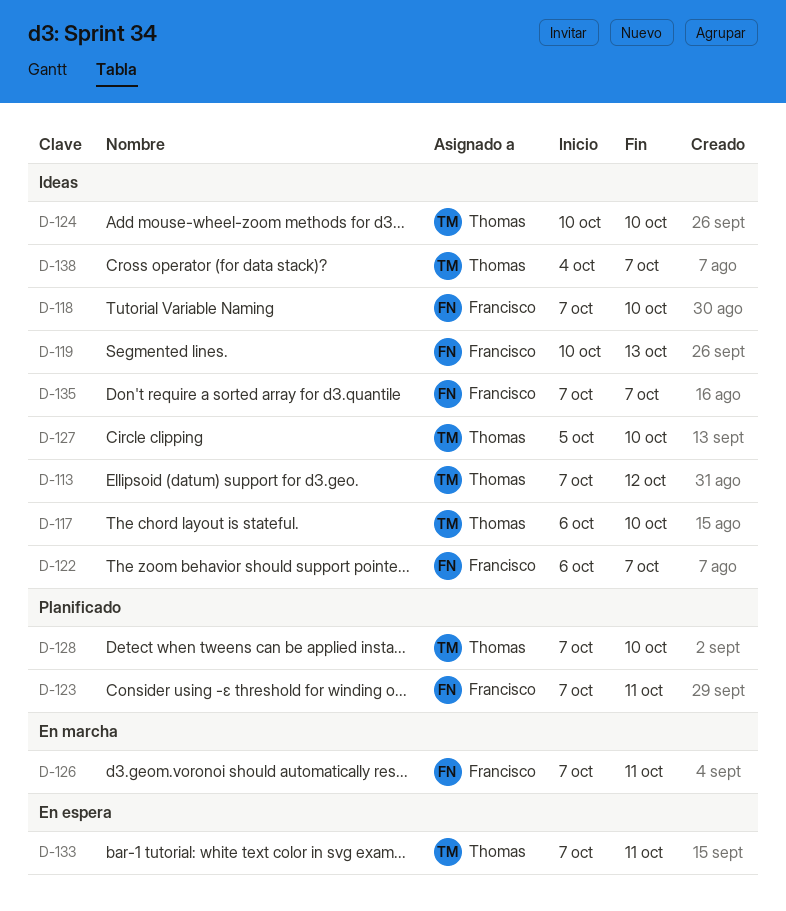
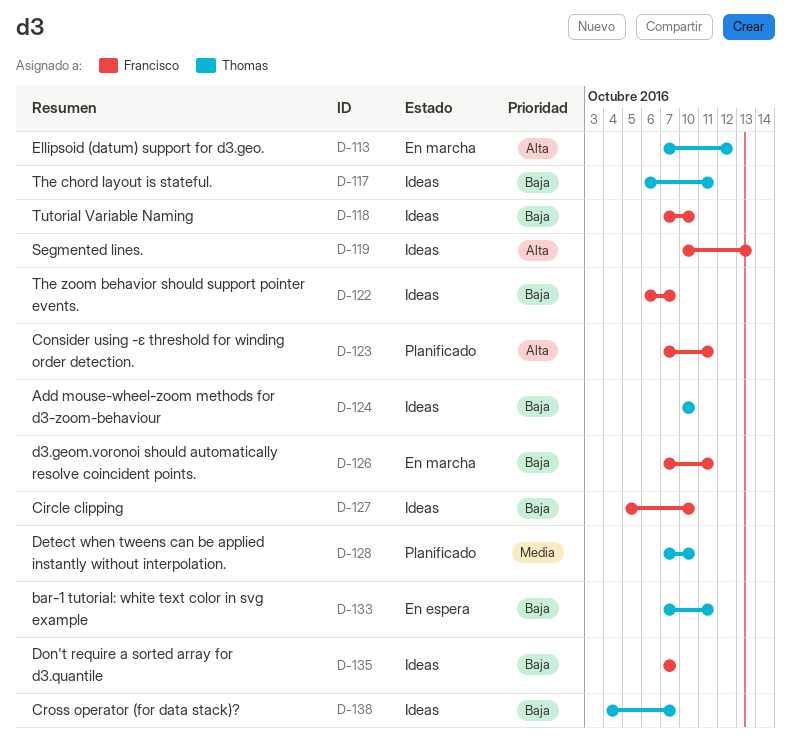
D-113, status: Ideas -> En marcha
D-117, due: Oct 10 -> Oct 11
D-127, owner: Thomas -> Francisco

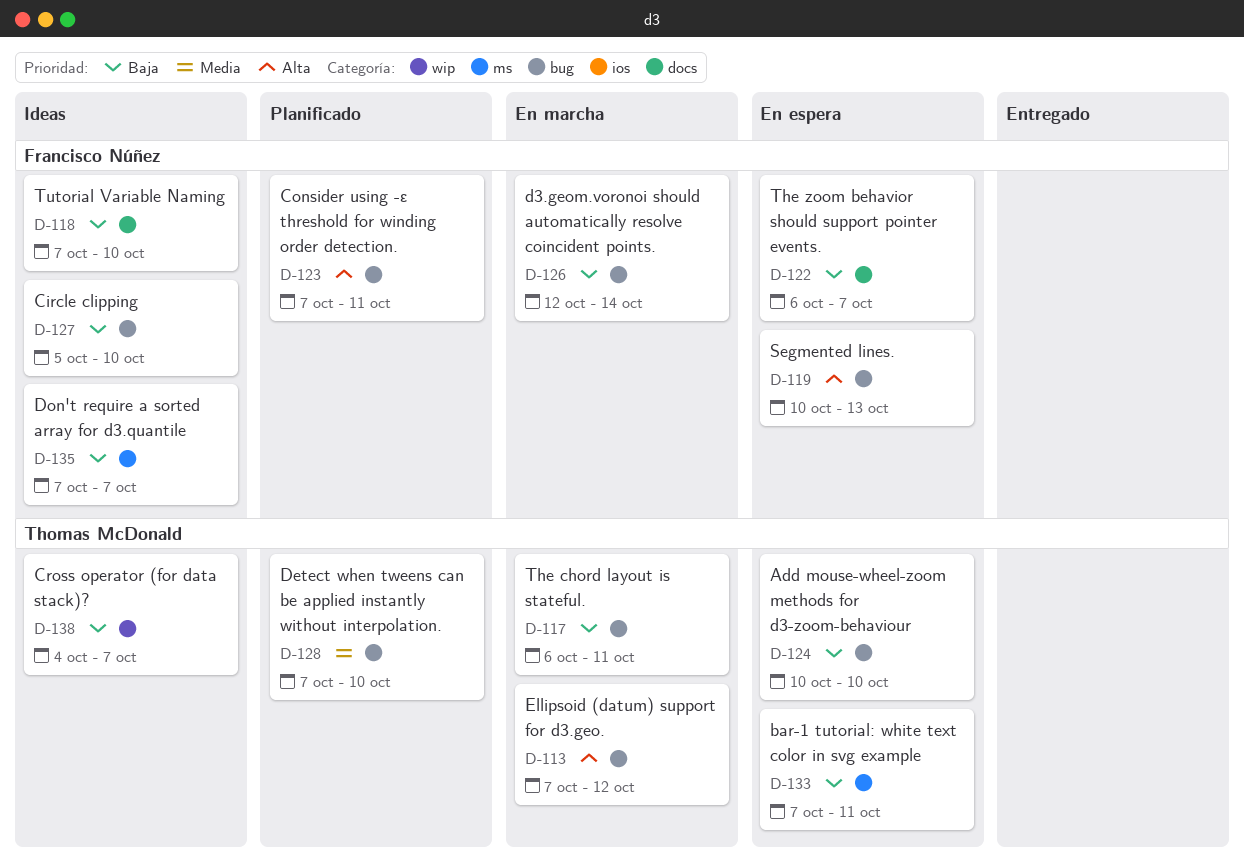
D-117, status: Ideas -> En marcha
D-119, status: Ideas -> En espera
D-122, status: Ideas -> En espera
D-124, status: Ideas -> En espera
D-126, start: Oct 7 -> Oct 12
D-126, due: Oct 11 -> Oct 14

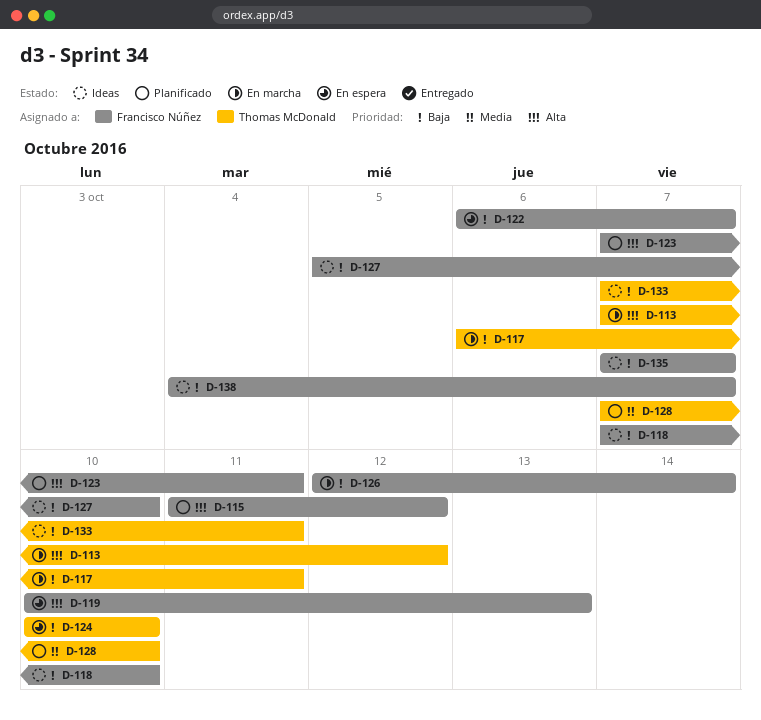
D-115: none -> present
D-133, status: En espera -> Ideas
D-138, owner: Thomas McDonald -> Francisco Núñez

